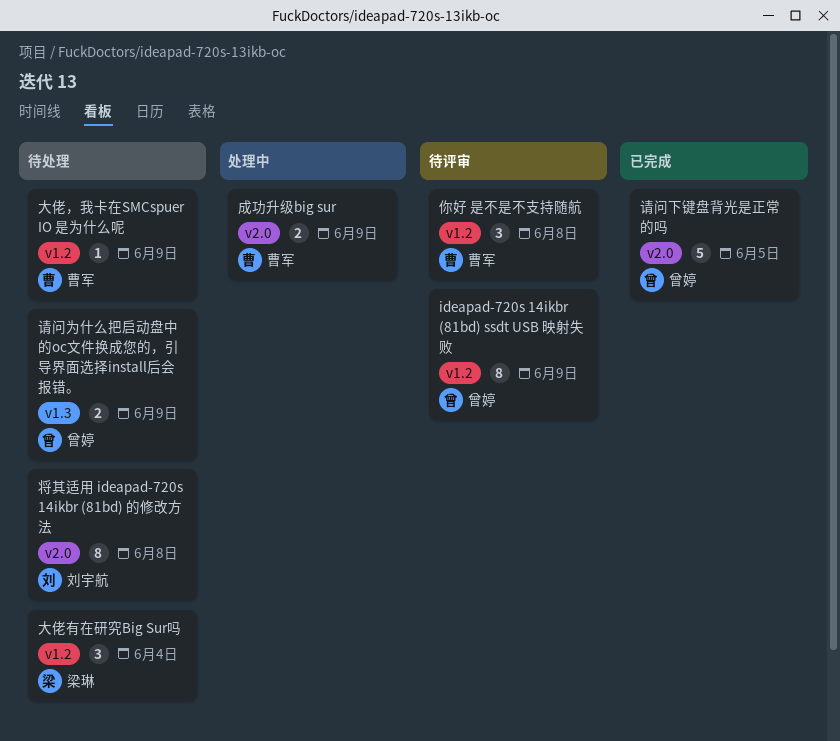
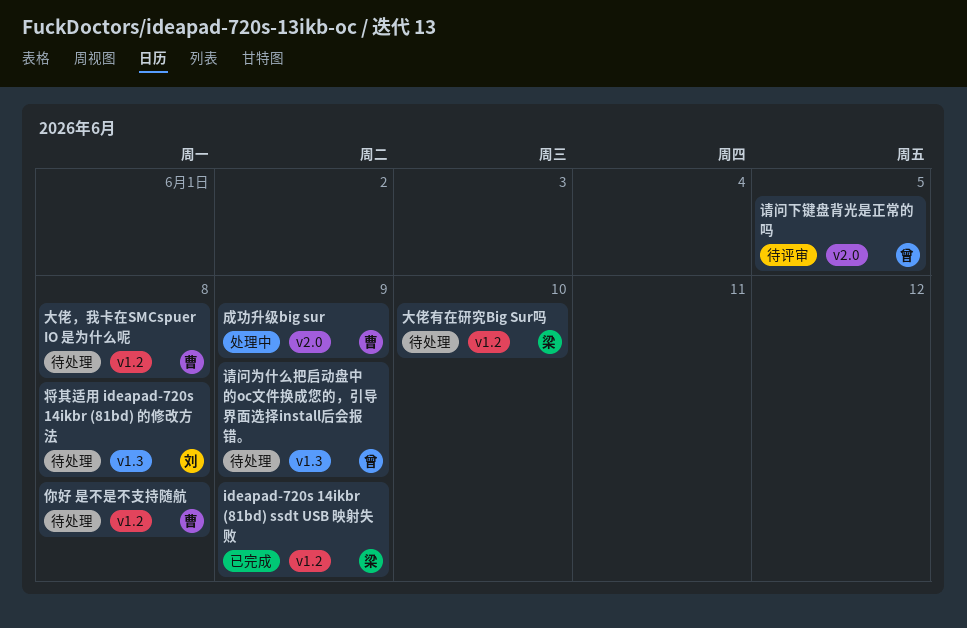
ideapad-720s 14ikbr (81bd) ssdt USB 映射失败, status: 待评审 -> 已完成
ideapad-720s 14ikbr (81bd) ssdt USB 映射失败, owner: 曾婷 -> 梁琳
你好 是不是不支持随航, status: 待评审 -> 待处理
大佬有在研究Big Sur吗, due: Jun 4 -> Jun 10
大佬，我卡在SMCspuer IO 是为什么呢, due: Jun 9 -> Jun 8
将其适用 ideapad-720s 14ikbr (81bd) 的修改方法, label: v2.0 -> v1.3
请问下键盘背光是正常的吗, status: 已完成 -> 待评审

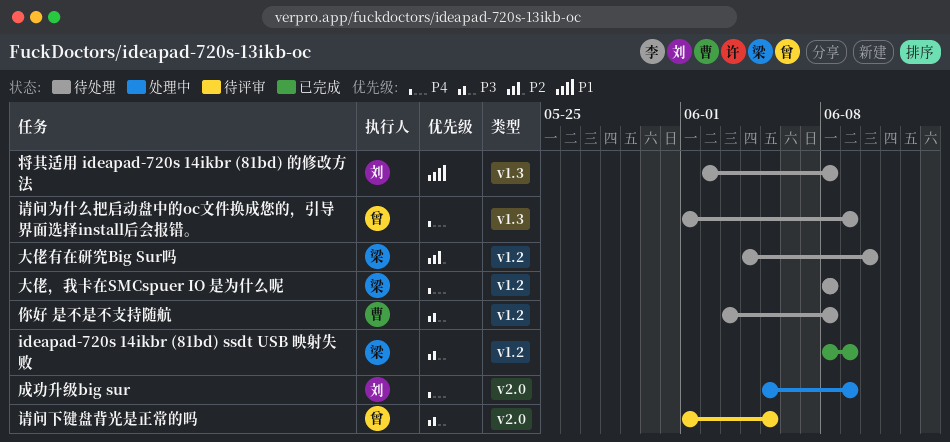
大佬，我卡在SMCspuer IO 是为什么呢, owner: 曹 -> 梁
成功升级big sur, owner: 曹 -> 刘

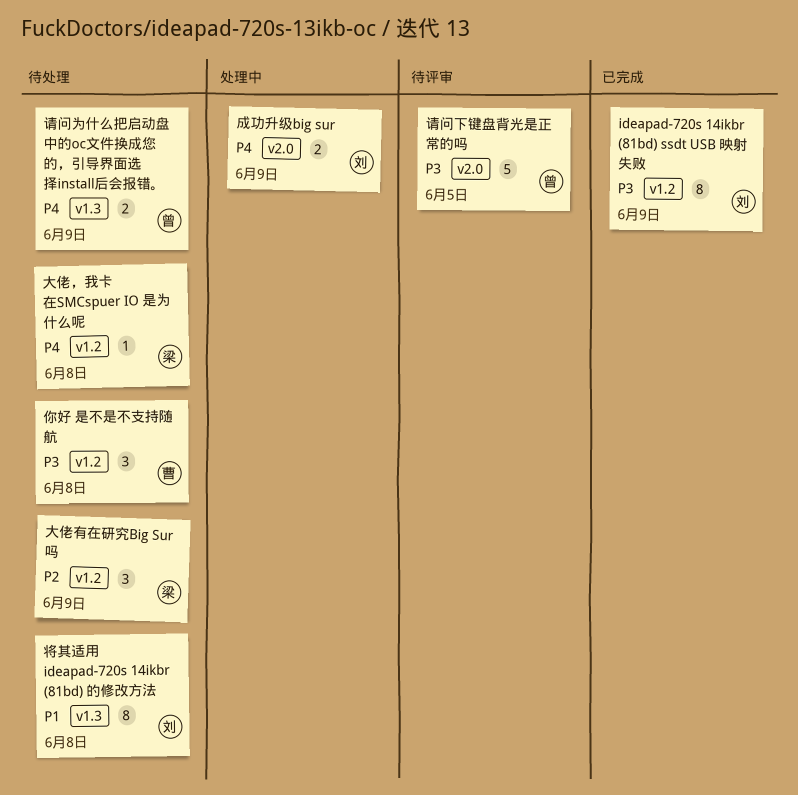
ideapad-720s 14ikbr (81bd) ssdt USB 映射失败, owner: 梁 -> 刘
大佬有在研究Big Sur吗, due: Jun 10 -> Jun 9

